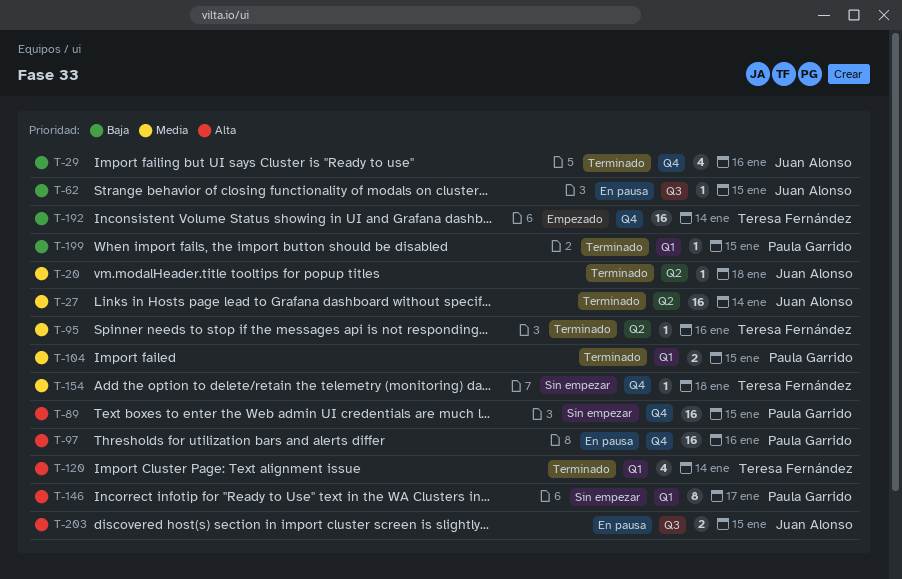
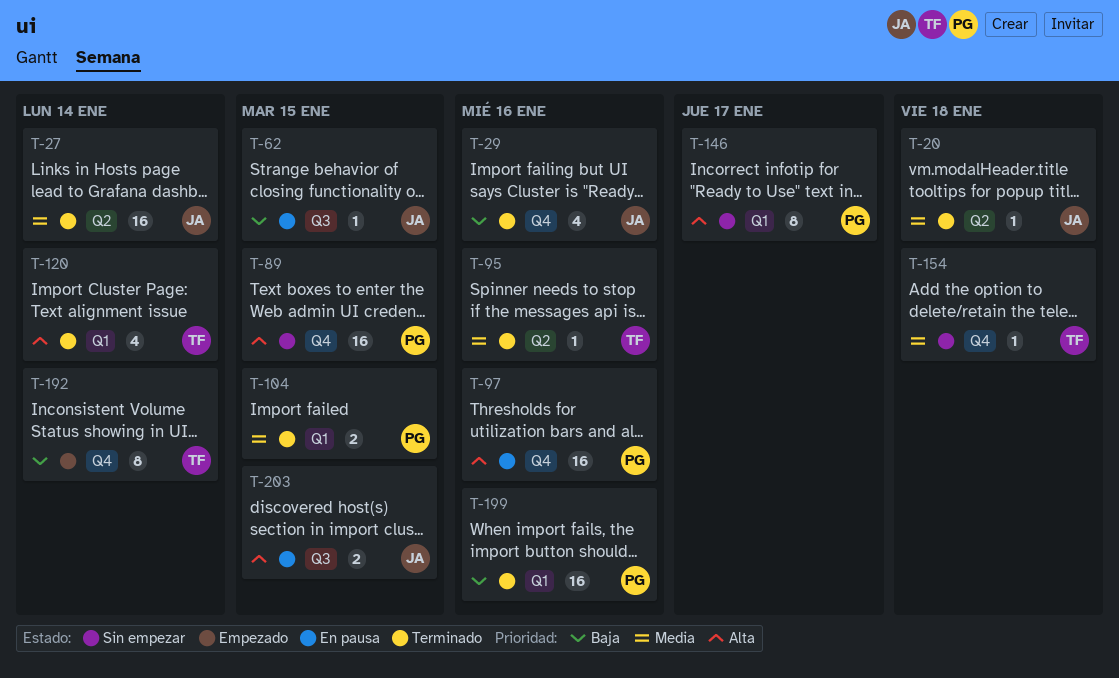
T-192, estimate: 16 -> 8
T-199, estimate: 1 -> 16
T-199, due: Jan 15 -> Jan 16

